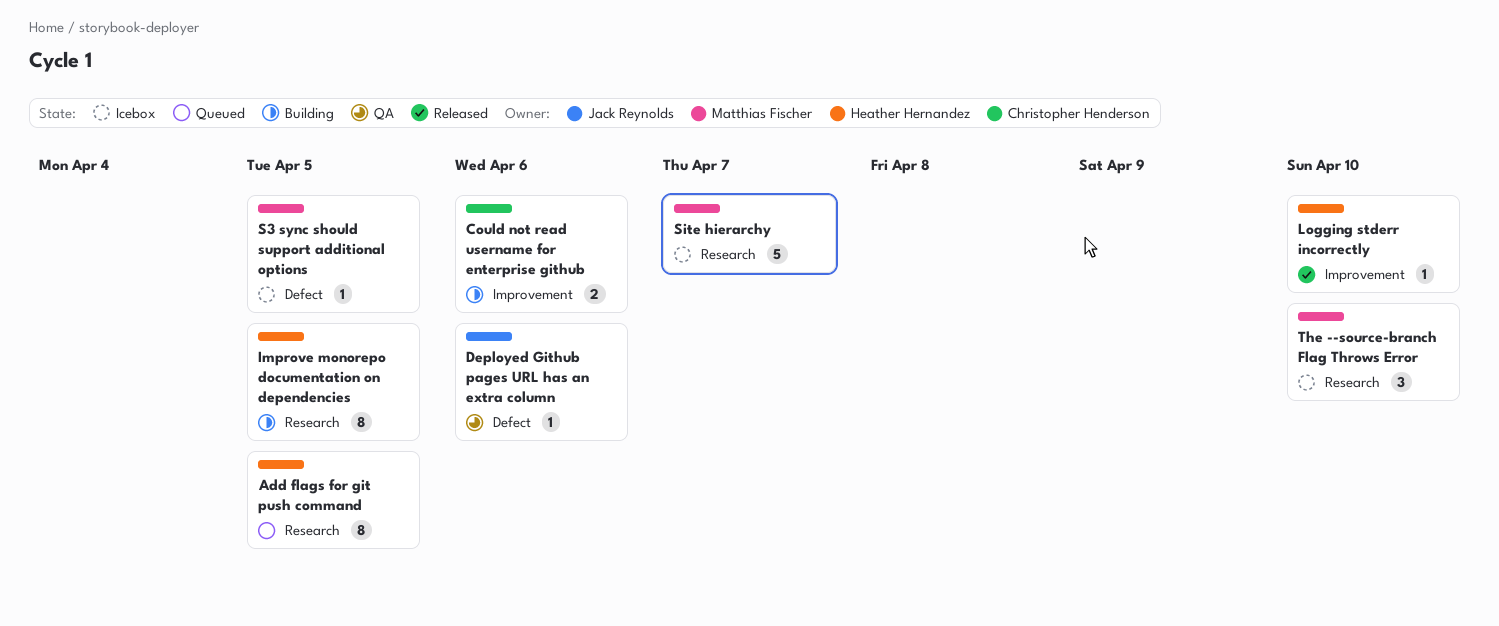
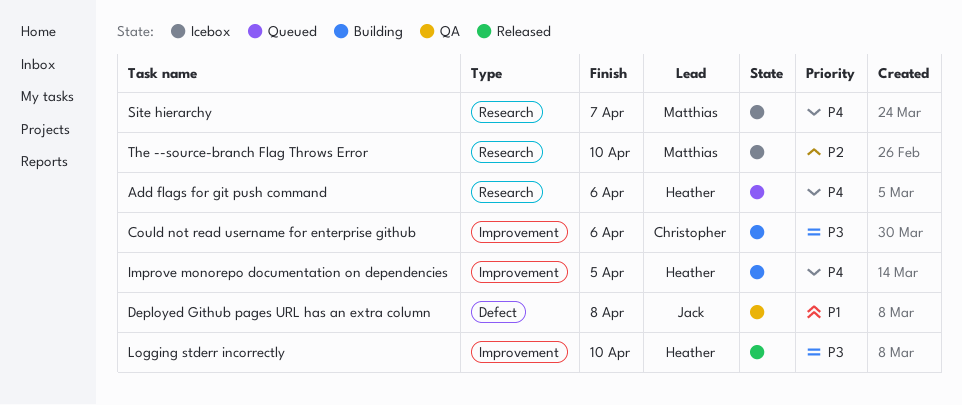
Add flags for git push command, due: Apr 5 -> Apr 6
Deployed Github pages URL has an extra column, due: Apr 6 -> Apr 8
Improve monorepo documentation on dependencies, label: Research -> Improvement
S3 sync should support additional options: present -> none

